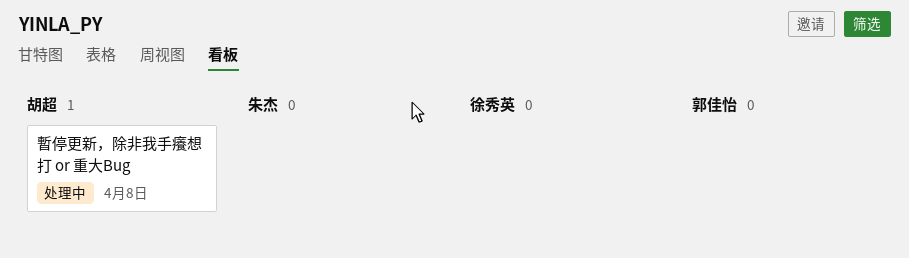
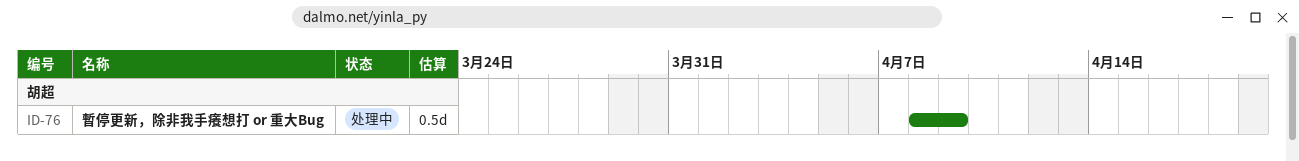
暫停更新，除非我手癢想打 or 重大Bug, due: Apr 8 -> Apr 9

